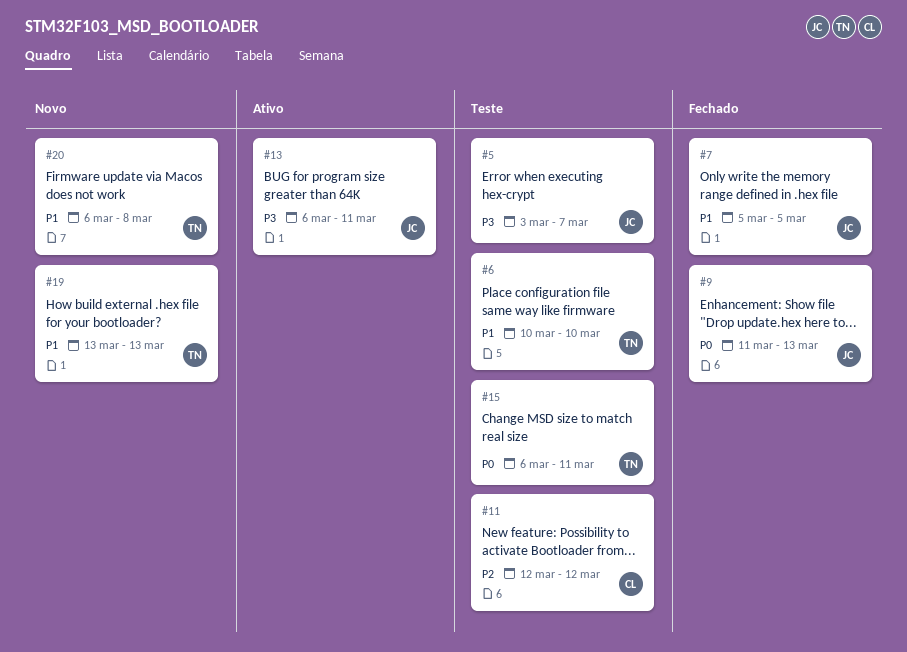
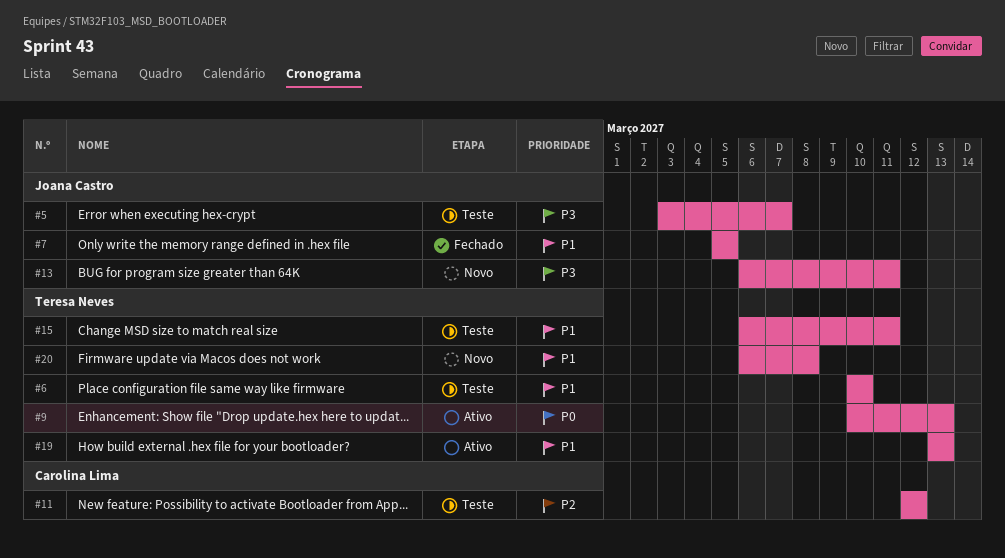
#9, status: Fechado -> Ativo
#9, owner: Joana Castro -> Teresa Neves
#9, start: Mar 11 -> Mar 10
#13, status: Ativo -> Novo
#15, priority: P0 -> P1
#19, status: Novo -> Ativo

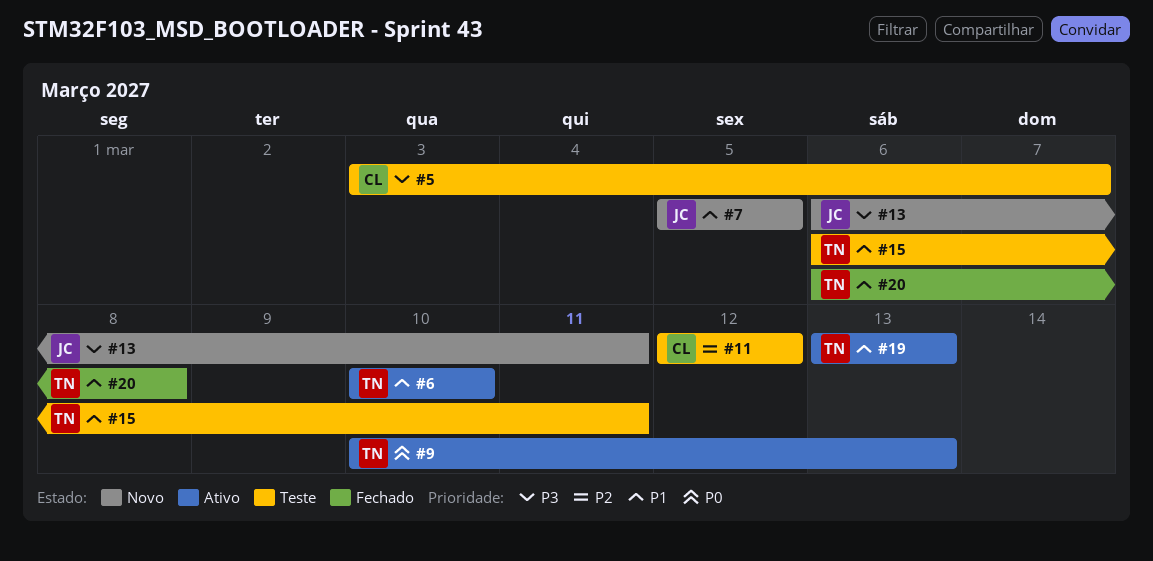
#5, owner: Joana Castro -> Carolina Lima
#6, status: Teste -> Ativo
#7, status: Fechado -> Novo
#20, status: Novo -> Fechado

